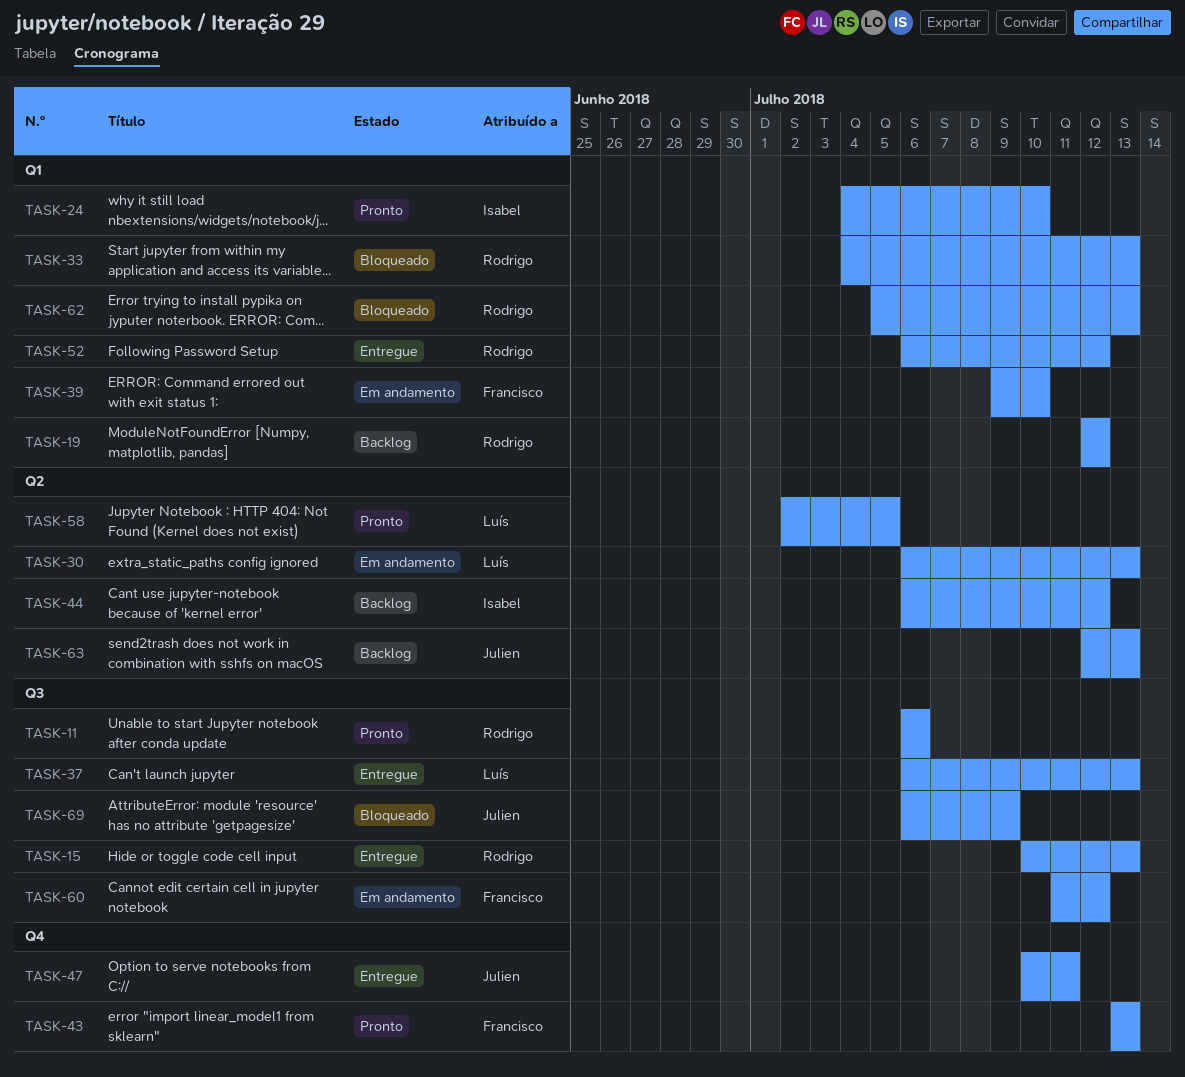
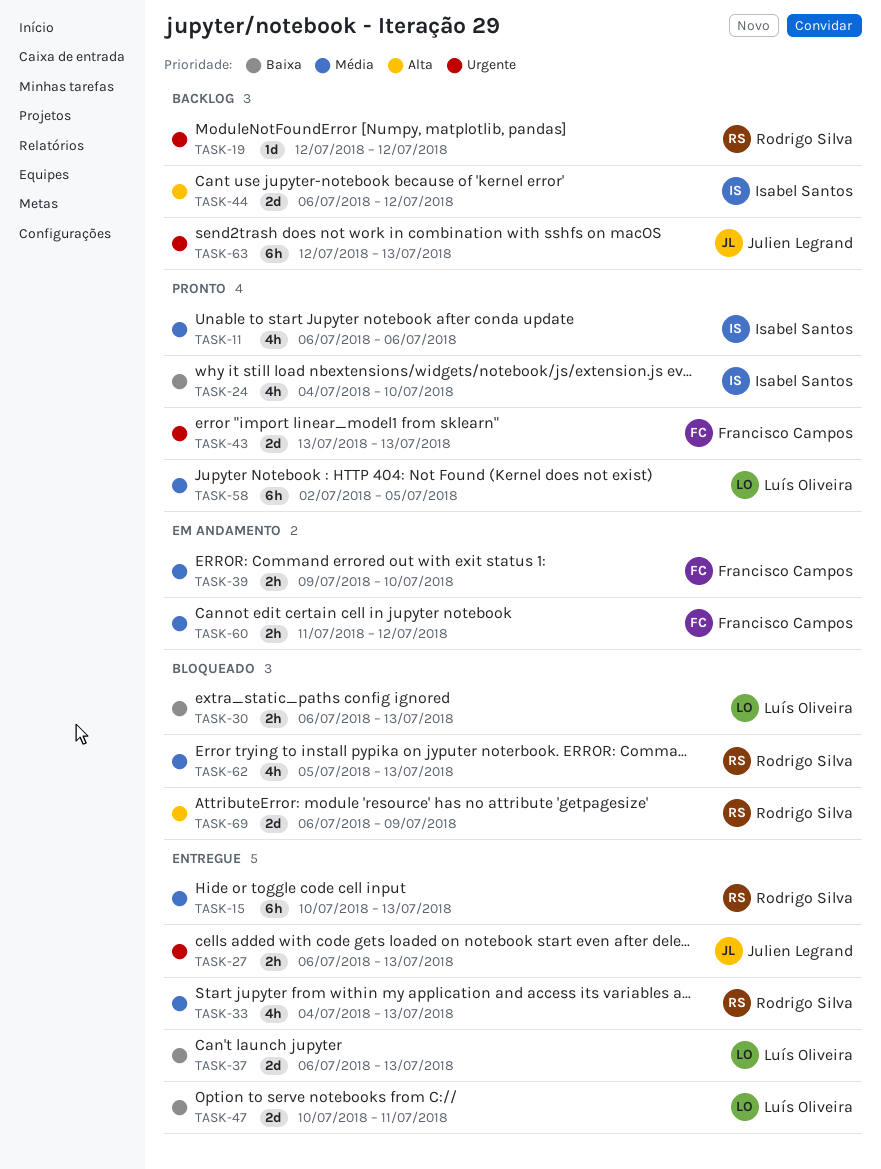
TASK-11, owner: Rodrigo Silva -> Isabel Santos
TASK-27: none -> present
TASK-30, status: Em andamento -> Bloqueado
TASK-33, status: Bloqueado -> Entregue
TASK-47, owner: Julien Legrand -> Luís Oliveira
TASK-52: present -> none
TASK-69, owner: Julien Legrand -> Rodrigo Silva

